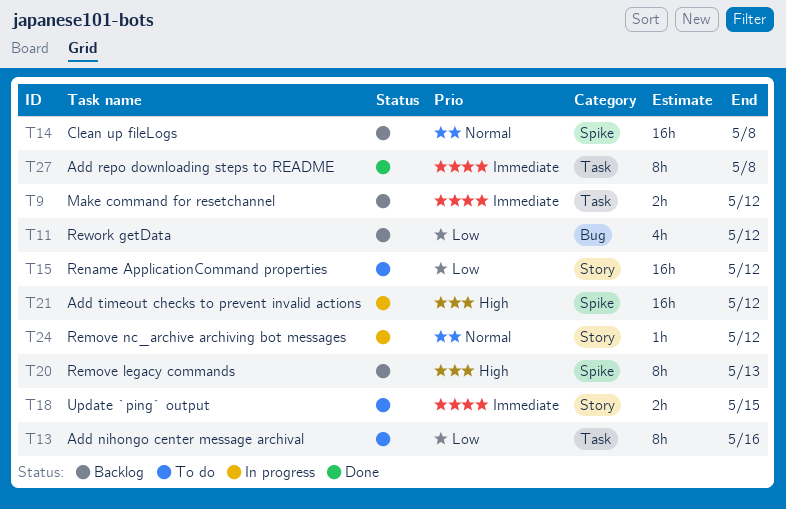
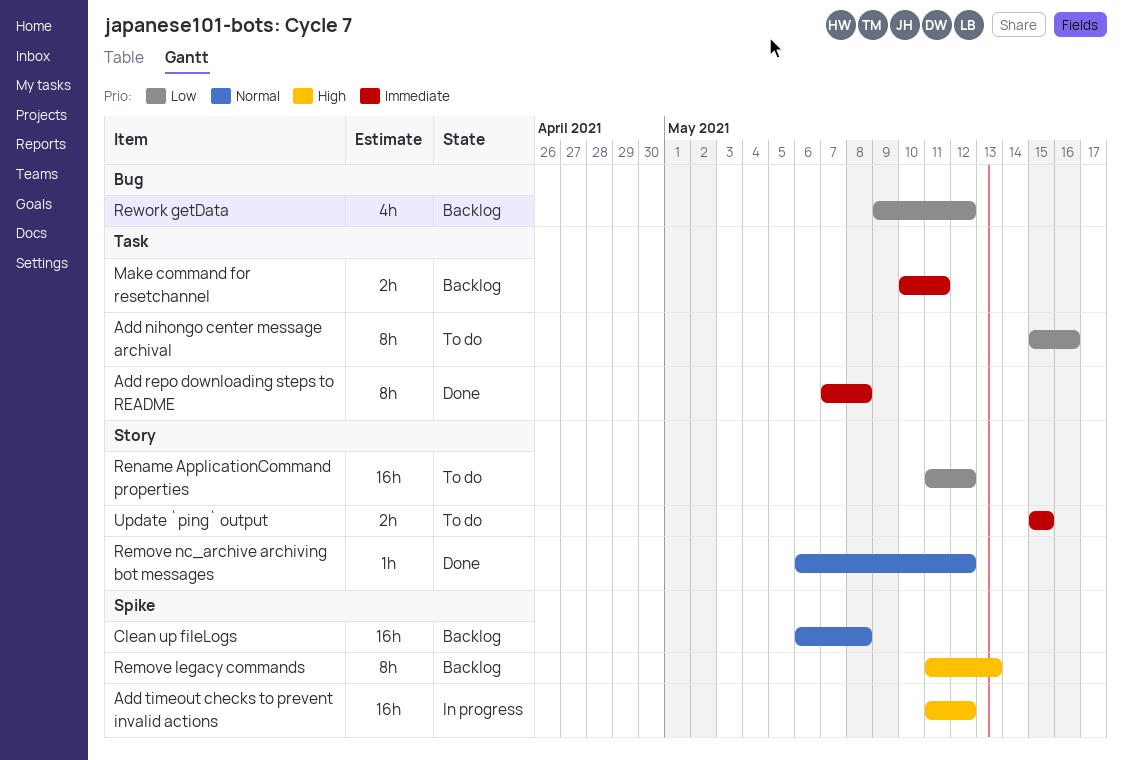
Make command for resetchannel, due: May 12 -> May 11
Remove nc_archive archiving bot messages, status: In progress -> Done

